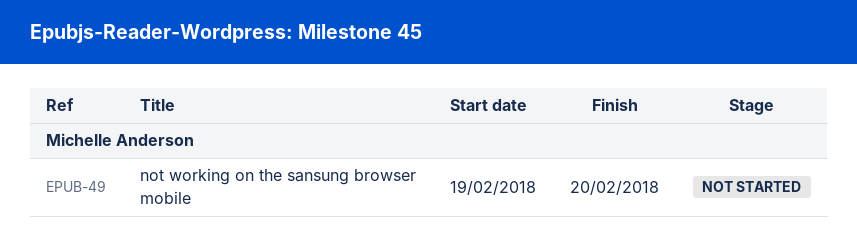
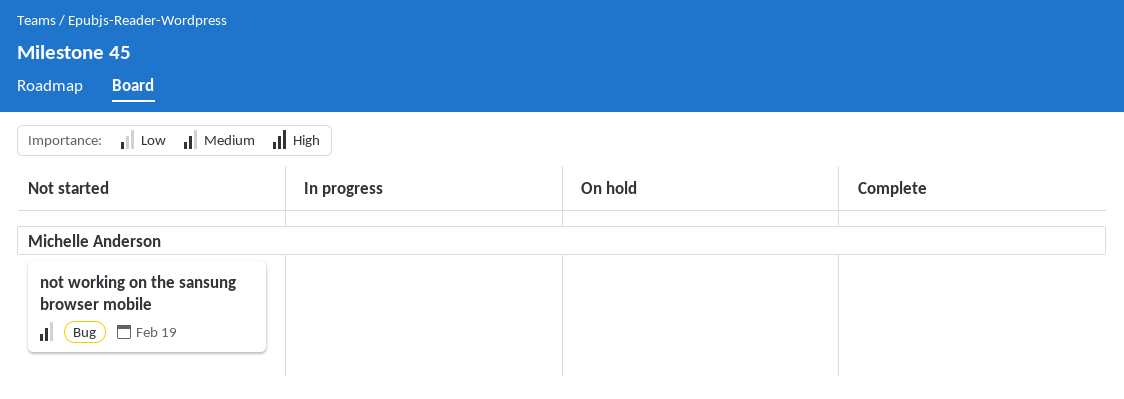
not working on the sansung browser mobile, due: Feb 20 -> Feb 19

